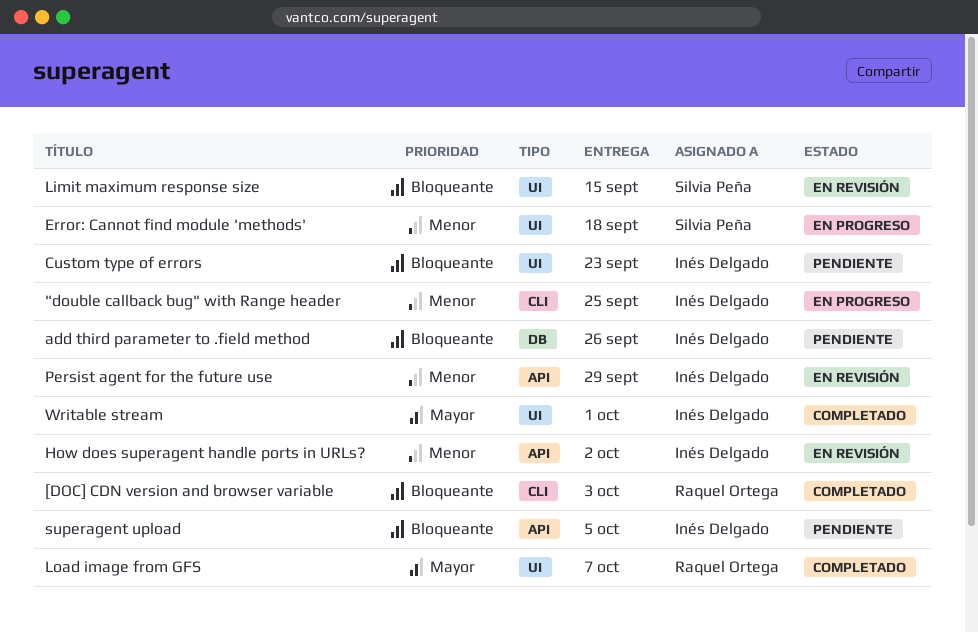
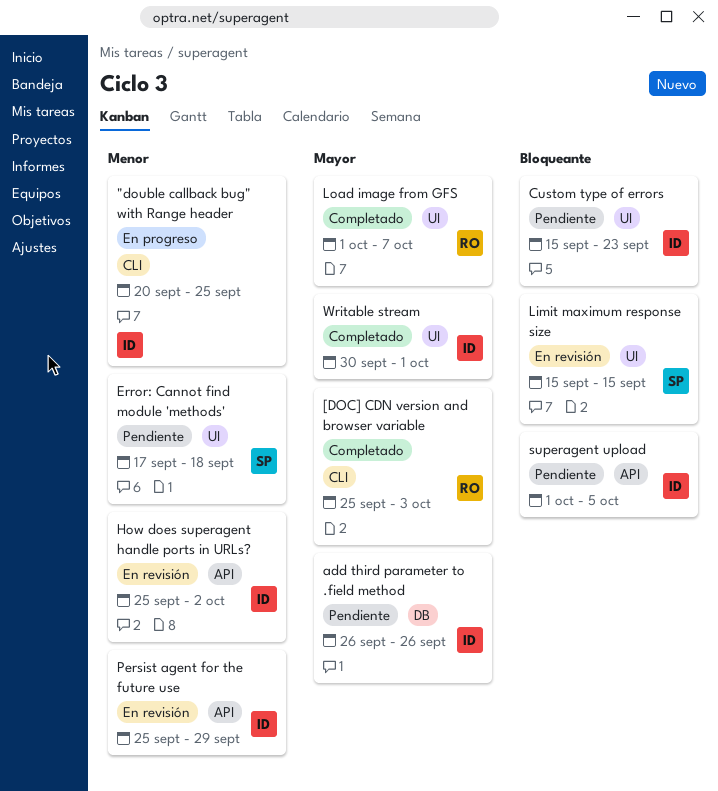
[DOC] CDN version and browser variable, priority: Bloqueante -> Mayor
add third parameter to .field method, priority: Bloqueante -> Mayor
Error: Cannot find module 'methods', status: En progreso -> Pendiente

